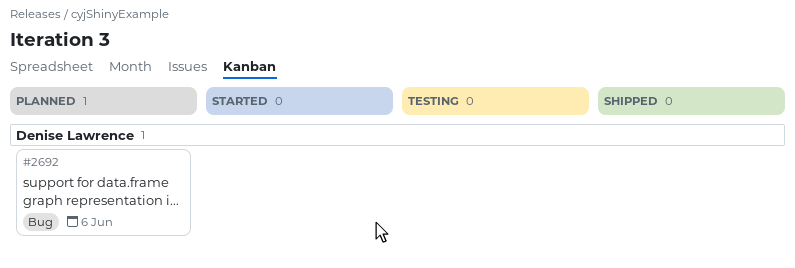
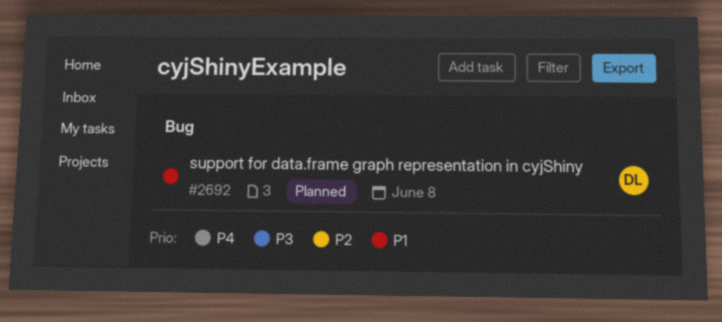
#2692, due: Jun 6 -> Jun 8

